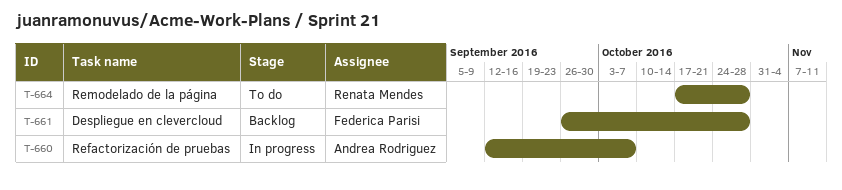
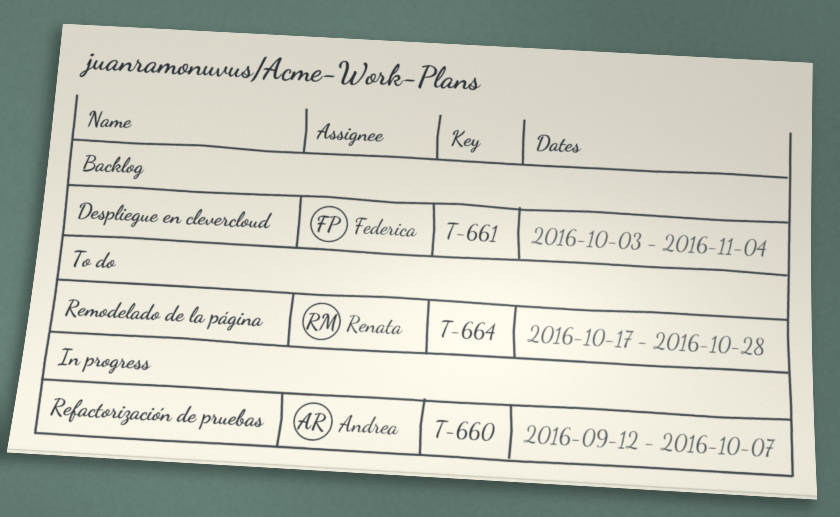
T-661, start: Sep 26 -> Oct 3
T-661, due: Oct 28 -> Nov 4

